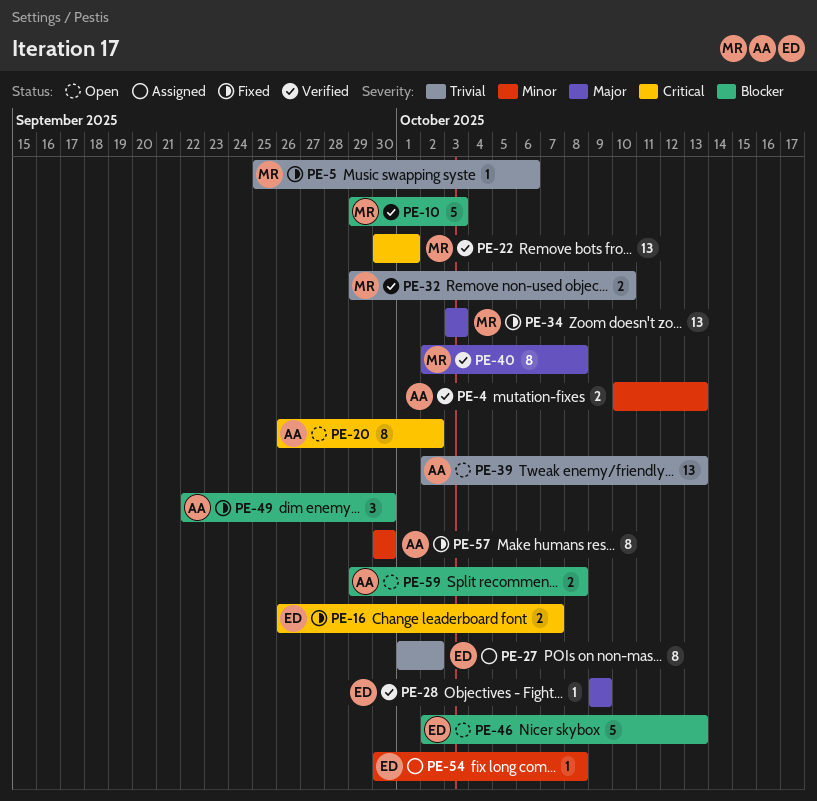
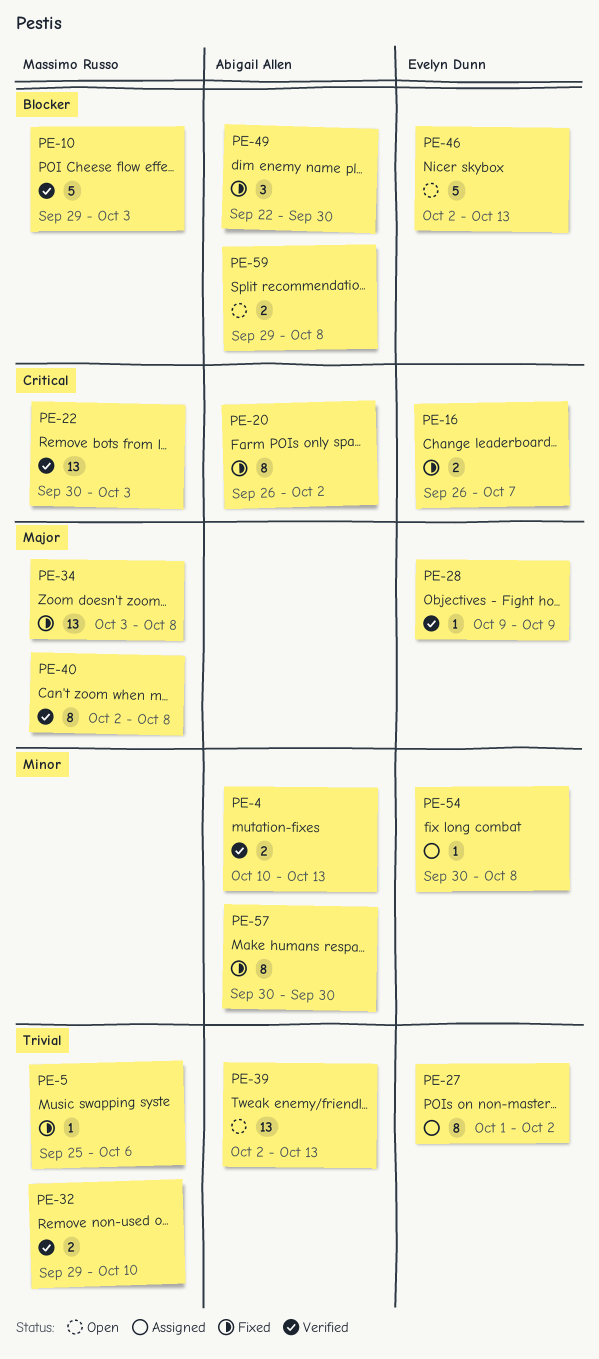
PE-20, status: Open -> Fixed
PE-22, due: Oct 1 -> Oct 3
PE-34, due: Oct 3 -> Oct 8

